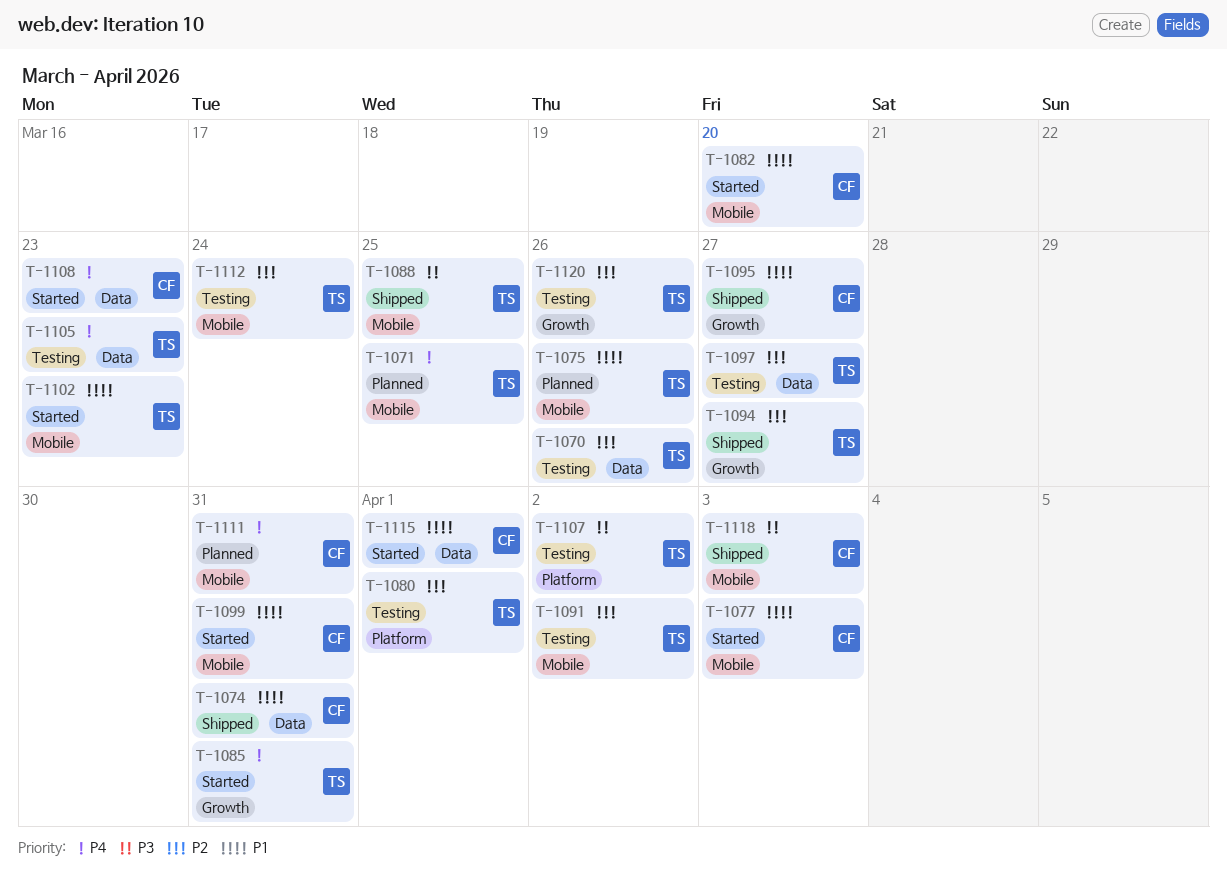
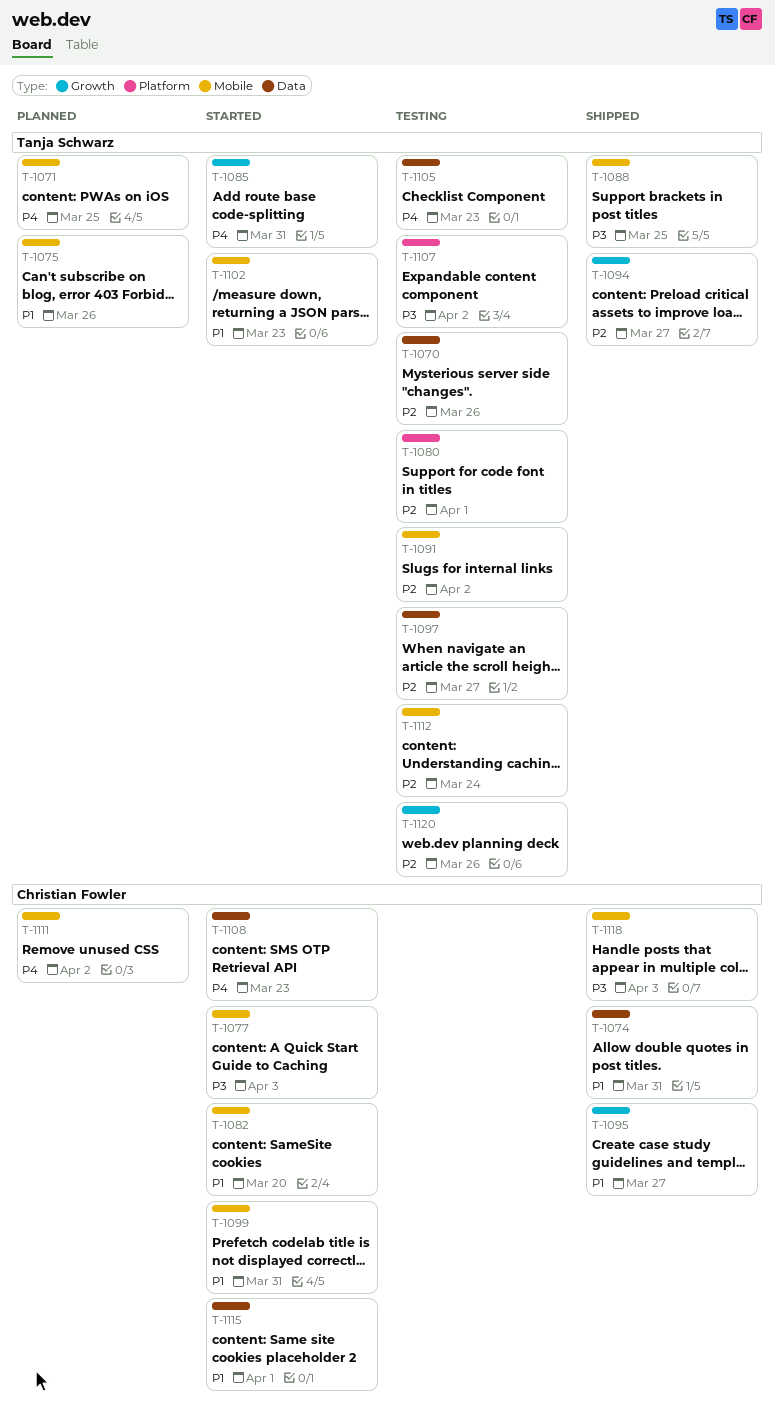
T-1077, priority: P1 -> P3
T-1111, due: Mar 31 -> Apr 2

